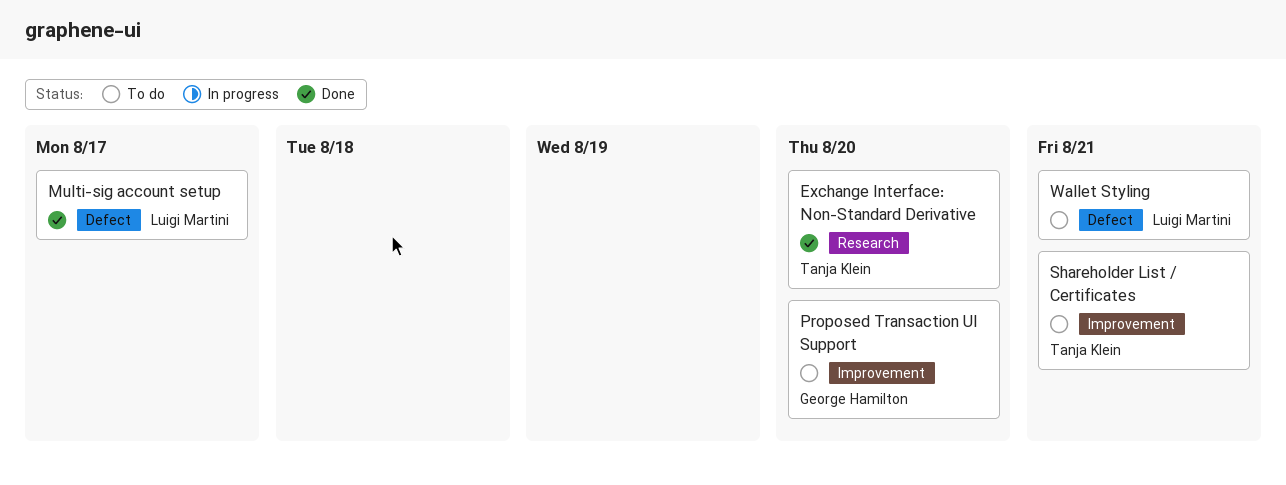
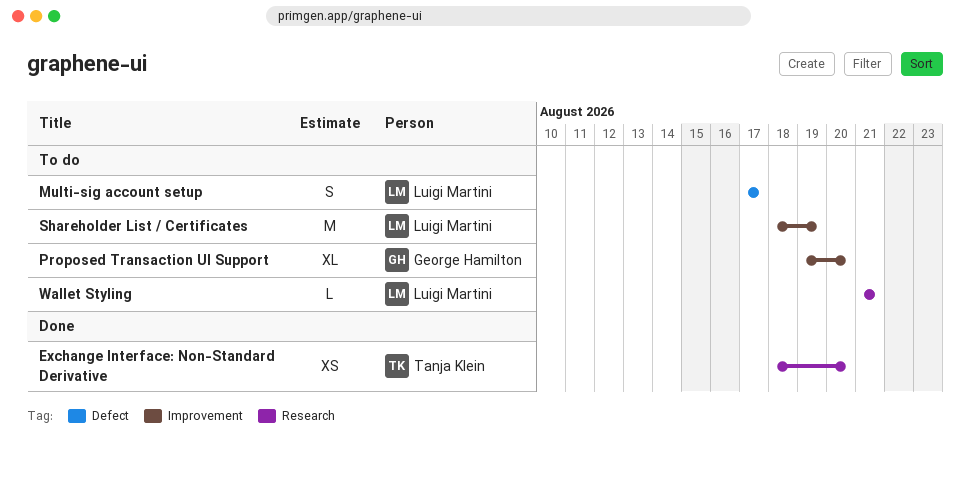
Multi-sig account setup, status: Done -> To do
Shareholder List / Certificates, owner: Tanja Klein -> Luigi Martini
Shareholder List / Certificates, due: Aug 21 -> Aug 19
Wallet Styling, label: Defect -> Research

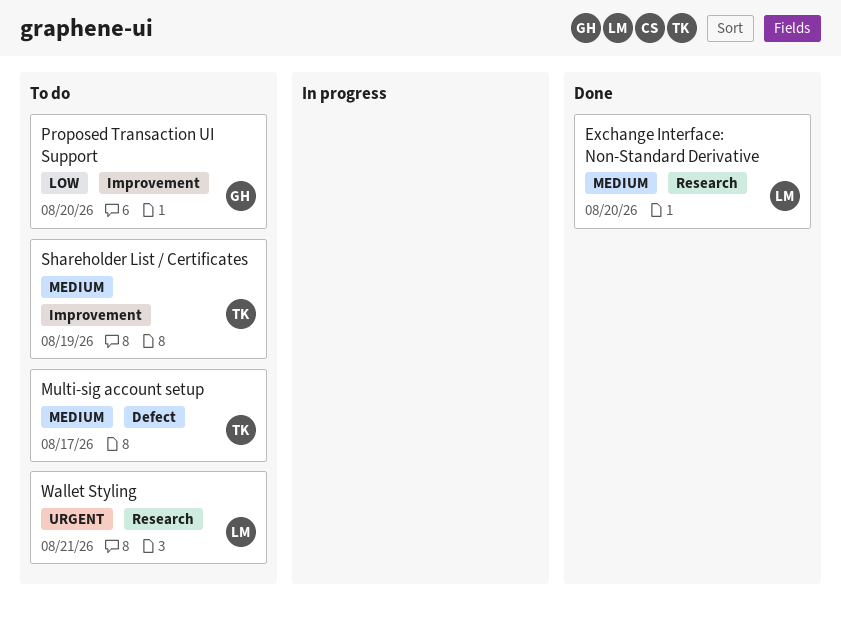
Exchange Interface: Non-Standard Derivative, owner: Tanja Klein -> Luigi Martini
Multi-sig account setup, owner: Luigi Martini -> Tanja Klein
Shareholder List / Certificates, owner: Luigi Martini -> Tanja Klein

